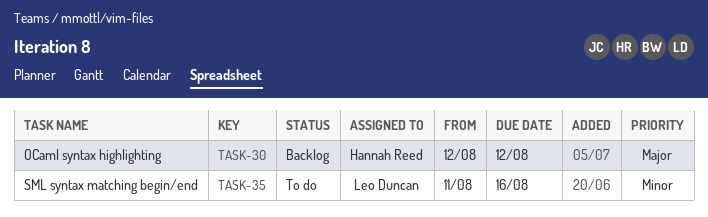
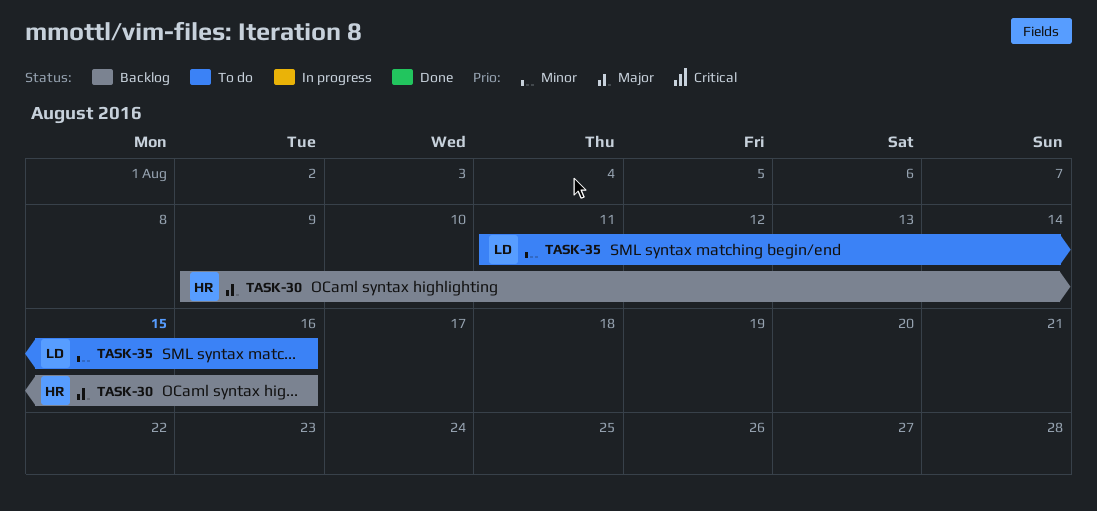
TASK-30, start: Aug 12 -> Aug 9
TASK-30, due: Aug 12 -> Aug 16

